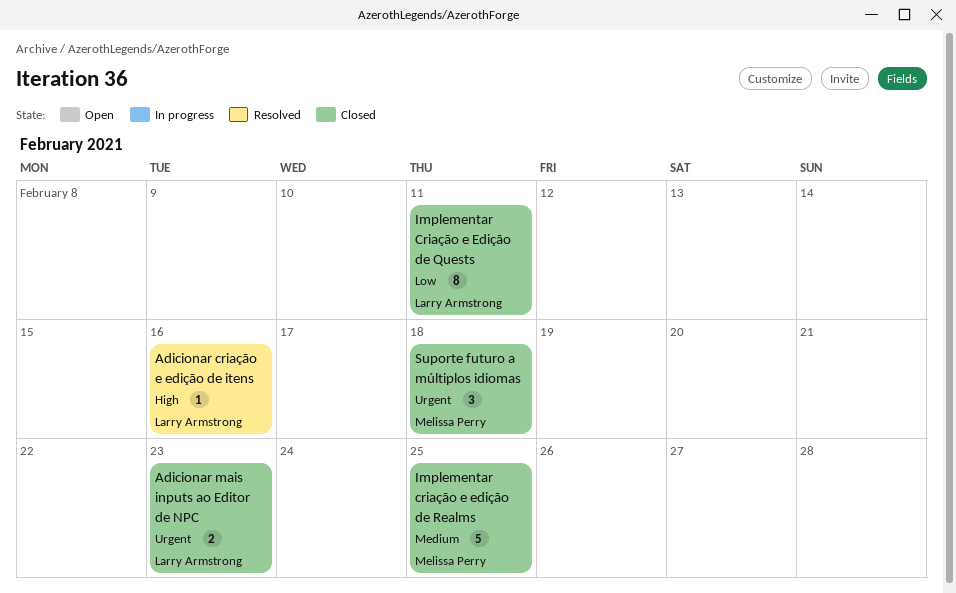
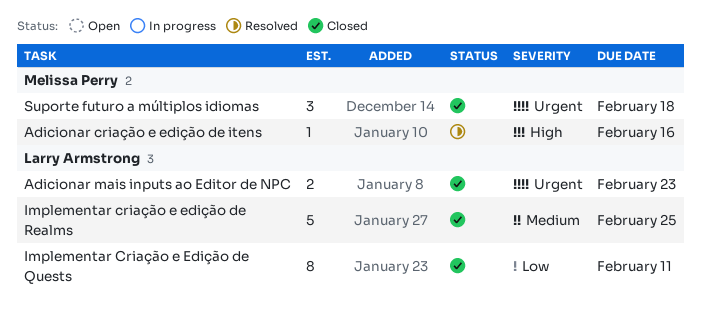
Adicionar criação e edição de itens, owner: Larry Armstrong -> Melissa Perry
Implementar criação e edição de Realms, owner: Melissa Perry -> Larry Armstrong

